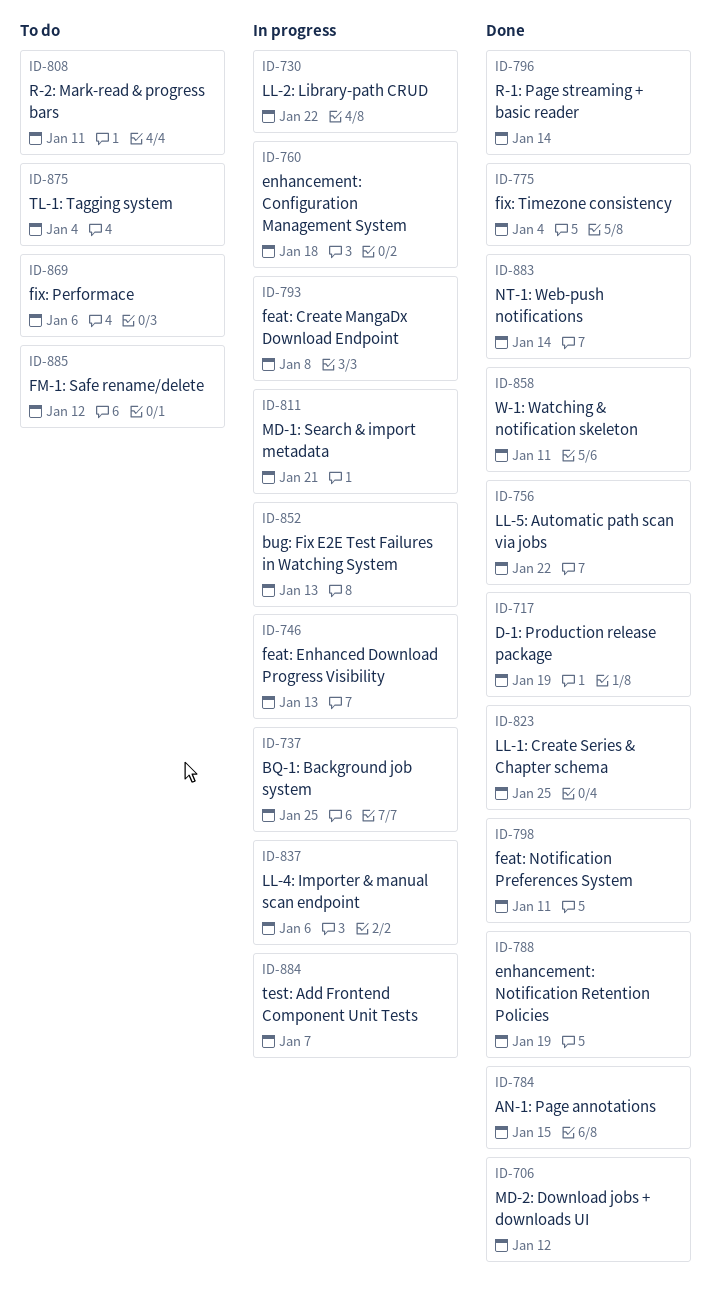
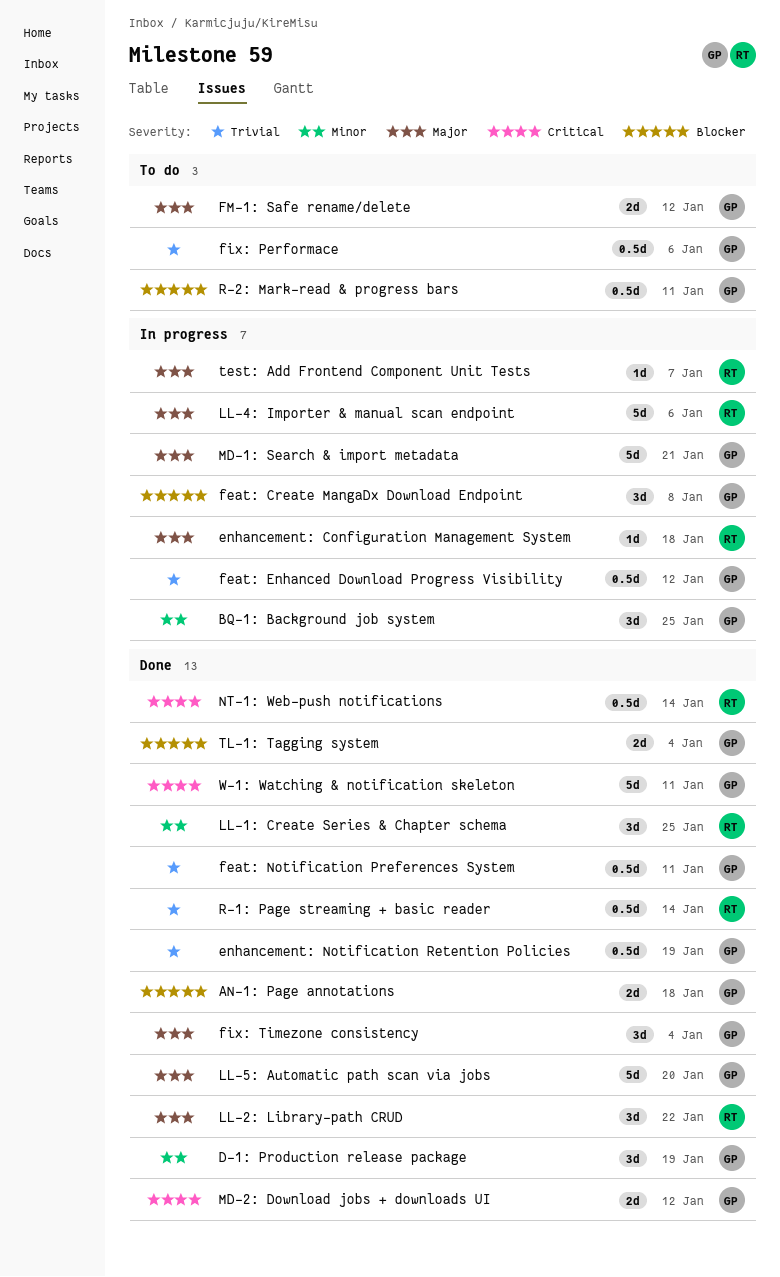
AN-1: Page annotations, due: Jan 15 -> Jan 18
bug: Fix E2E Test Failures in Watching System: present -> none
feat: Enhanced Download Progress Visibility, due: Jan 13 -> Jan 12
LL-2: Library-path CRUD, status: In progress -> Done
LL-5: Automatic path scan via jobs, due: Jan 22 -> Jan 20
TL-1: Tagging system, status: To do -> Done

